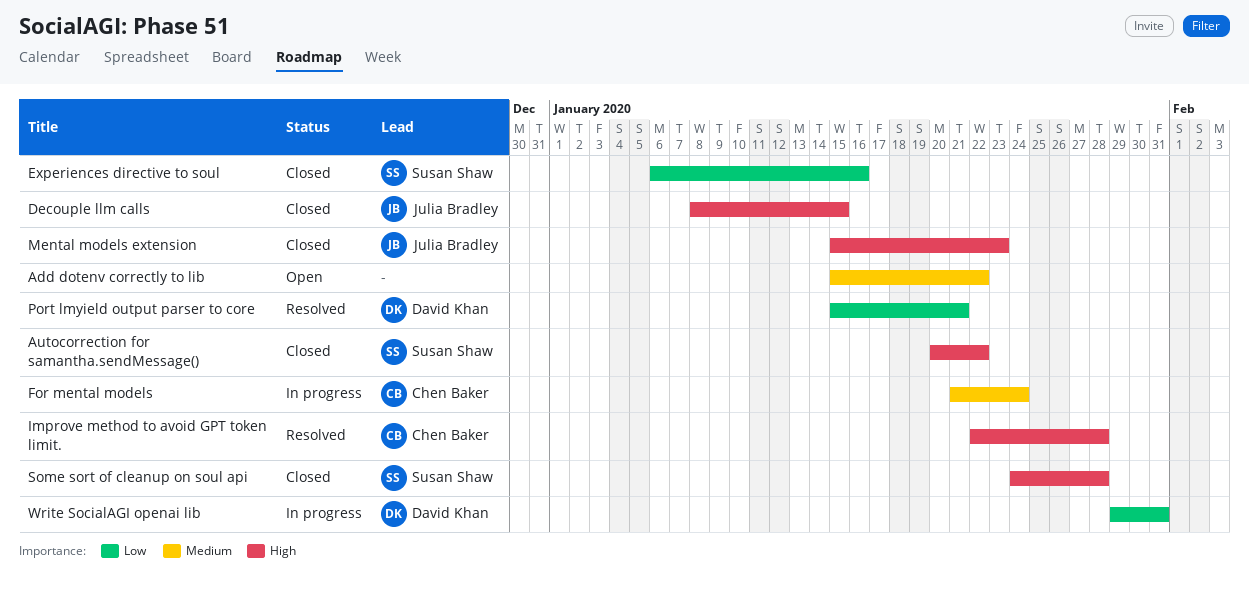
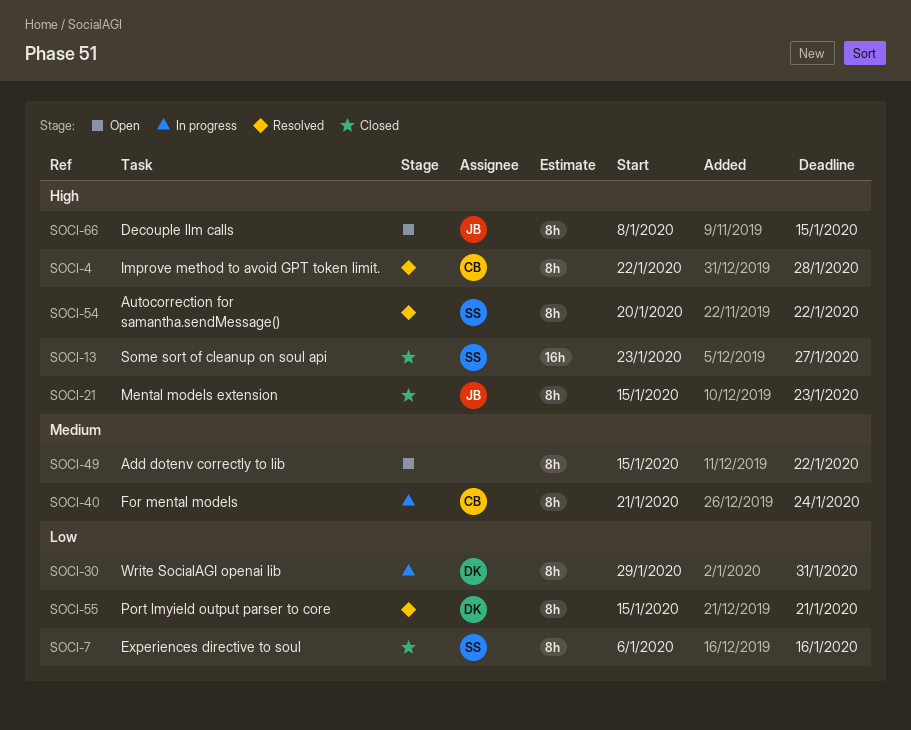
Autocorrection for samantha.sendMessage(), status: Closed -> Resolved
Decouple llm calls, status: Closed -> Open
Some sort of cleanup on soul api, start: Jan 24 -> Jan 23
Some sort of cleanup on soul api, due: Jan 28 -> Jan 27

